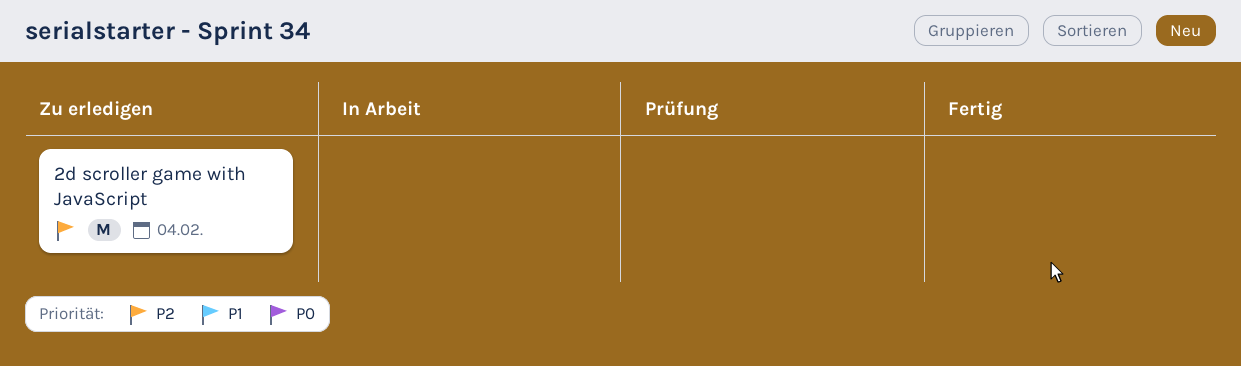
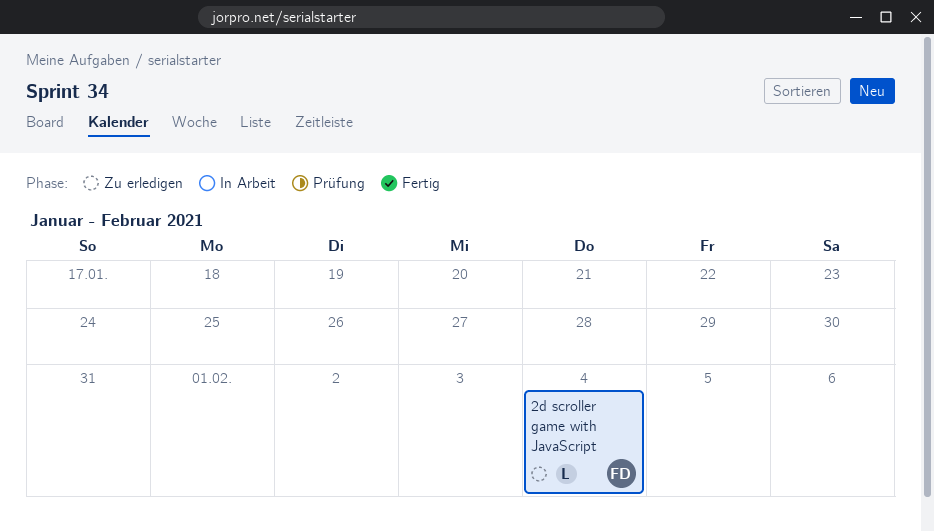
2d scroller game with JavaScript, estimate: M -> L

